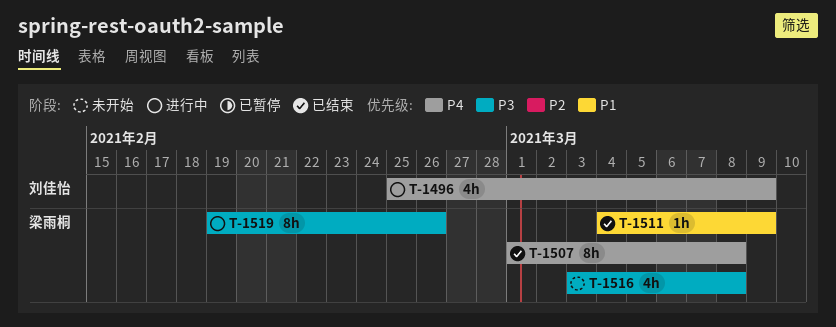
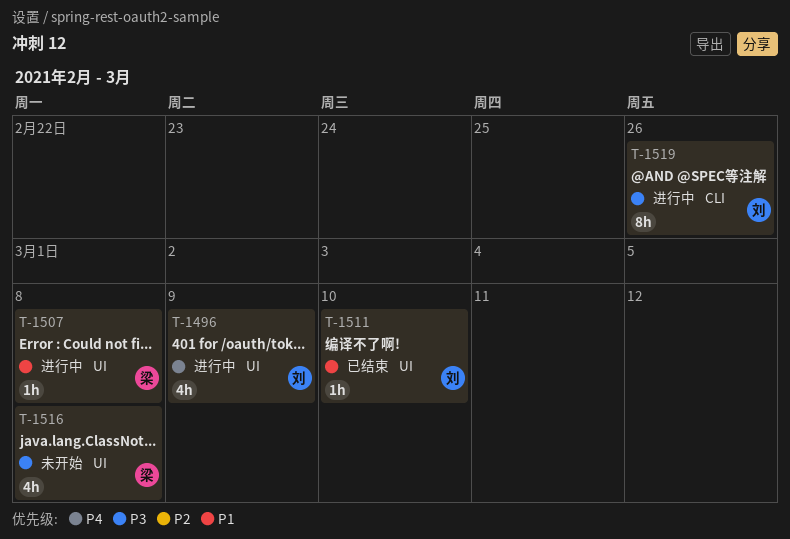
T-1507, status: 已结束 -> 进行中
T-1507, priority: P4 -> P1
T-1507, estimate: 8h -> 1h
T-1511, owner: 梁雨桐 -> 刘佳怡
T-1511, due: Mar 9 -> Mar 10
T-1519, owner: 梁雨桐 -> 刘佳怡

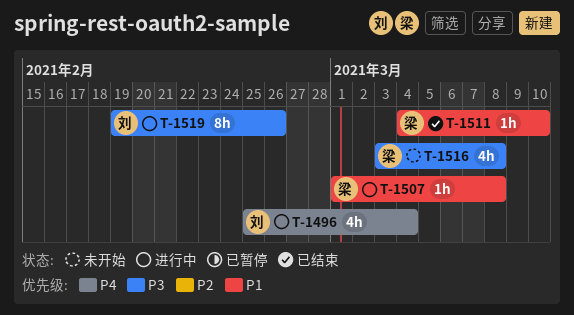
T-1496, due: Mar 9 -> Mar 4
T-1511, owner: 刘 -> 梁

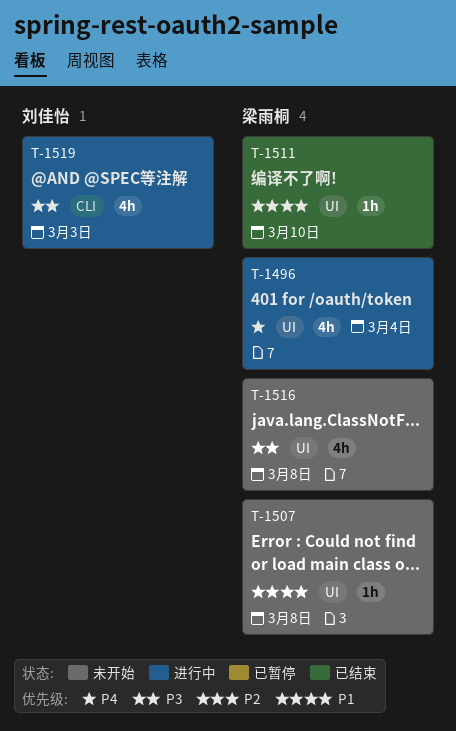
T-1496, owner: 刘佳怡 -> 梁雨桐
T-1507, status: 进行中 -> 未开始
T-1519, estimate: 8h -> 4h
T-1519, due: Feb 26 -> Mar 3

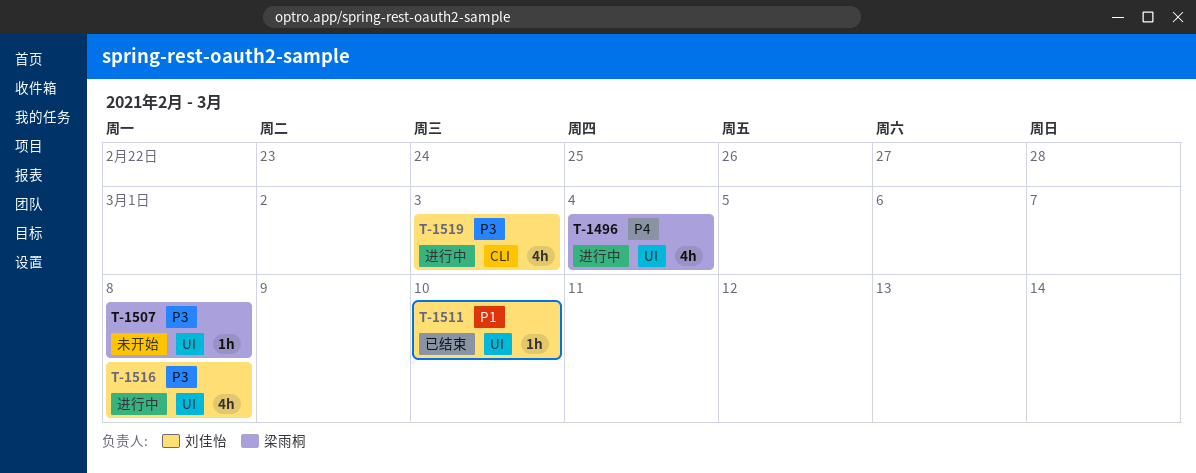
T-1507, priority: P1 -> P3
T-1511, owner: 梁雨桐 -> 刘佳怡
T-1516, status: 未开始 -> 进行中
T-1516, owner: 梁雨桐 -> 刘佳怡

